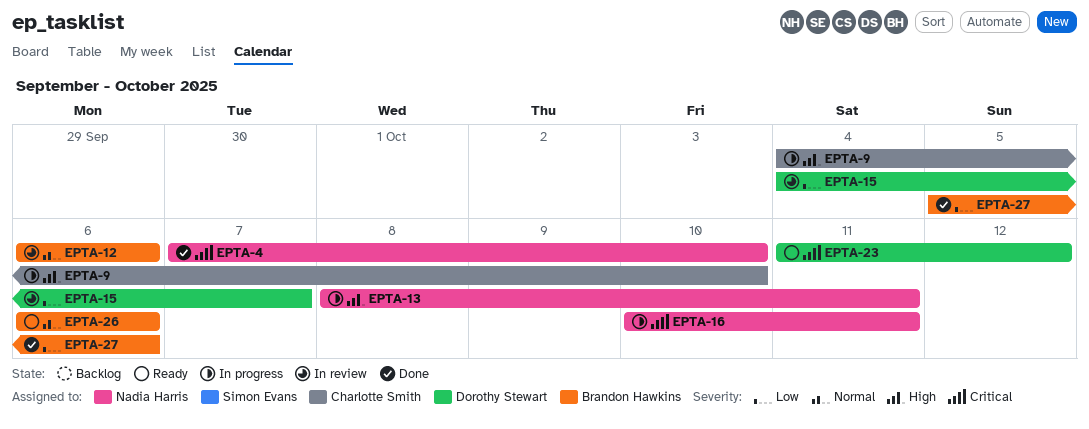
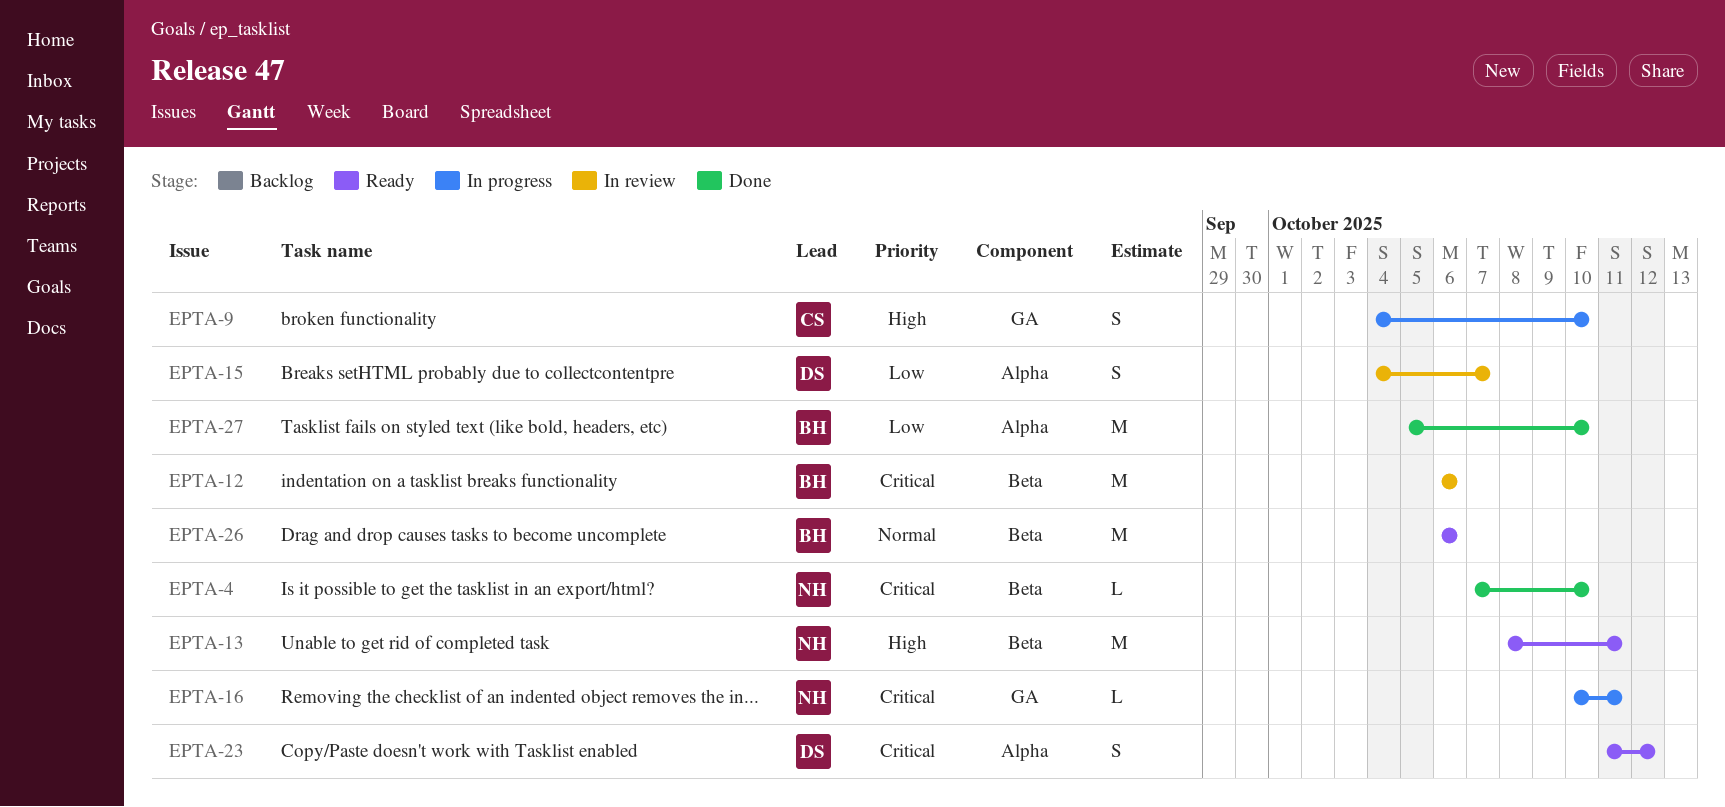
EPTA-12, priority: Normal -> Critical
EPTA-13, status: In progress -> Ready
EPTA-27, due: Oct 6 -> Oct 10

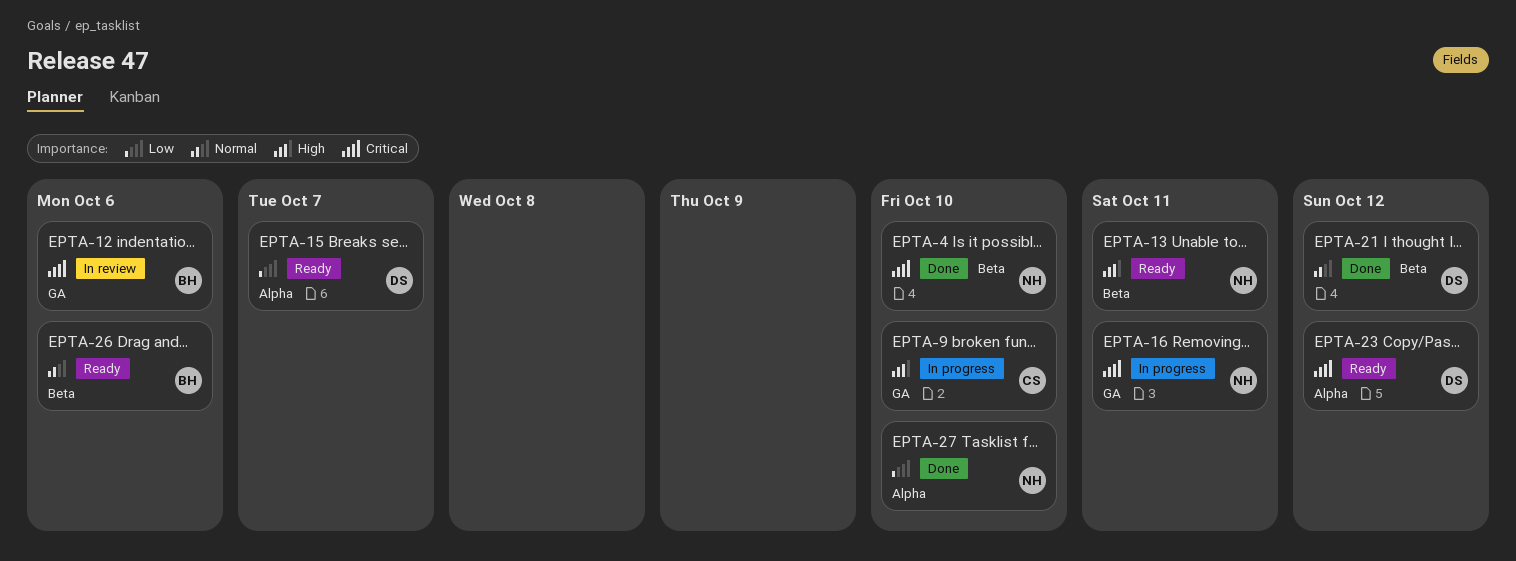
EPTA-12, label: Beta -> GA
EPTA-15, status: In review -> Ready
EPTA-21: none -> present
EPTA-27, owner: BH -> NH

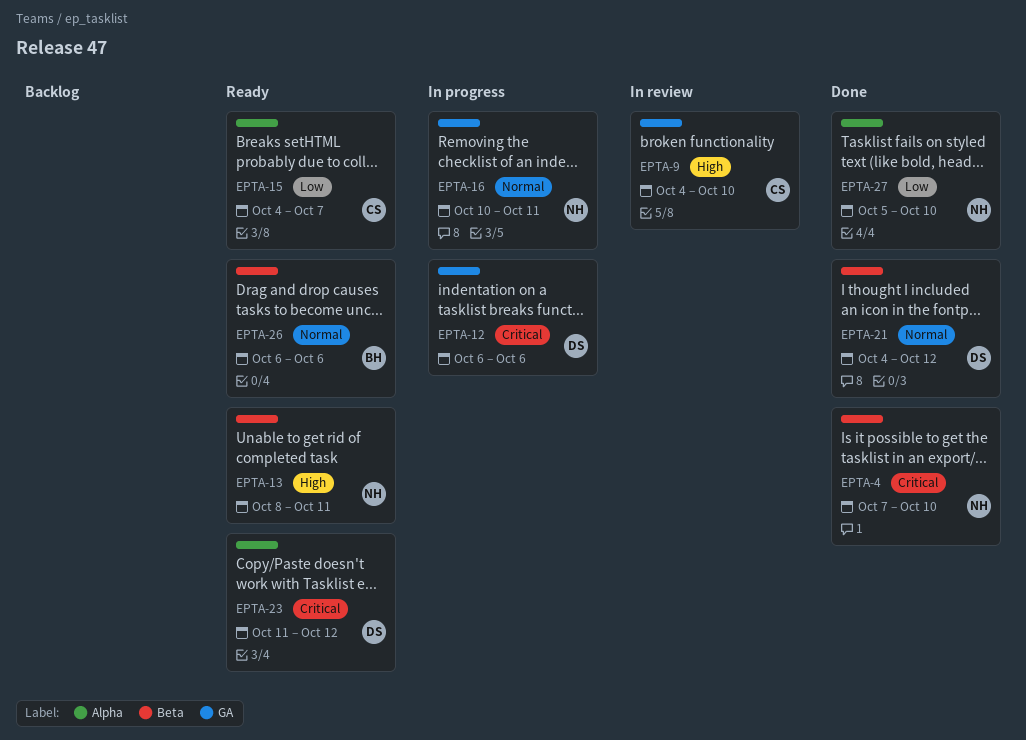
EPTA-9, status: In progress -> In review
EPTA-12, status: In review -> In progress
EPTA-12, owner: BH -> DS
EPTA-15, owner: DS -> CS
EPTA-16, priority: Critical -> Normal

